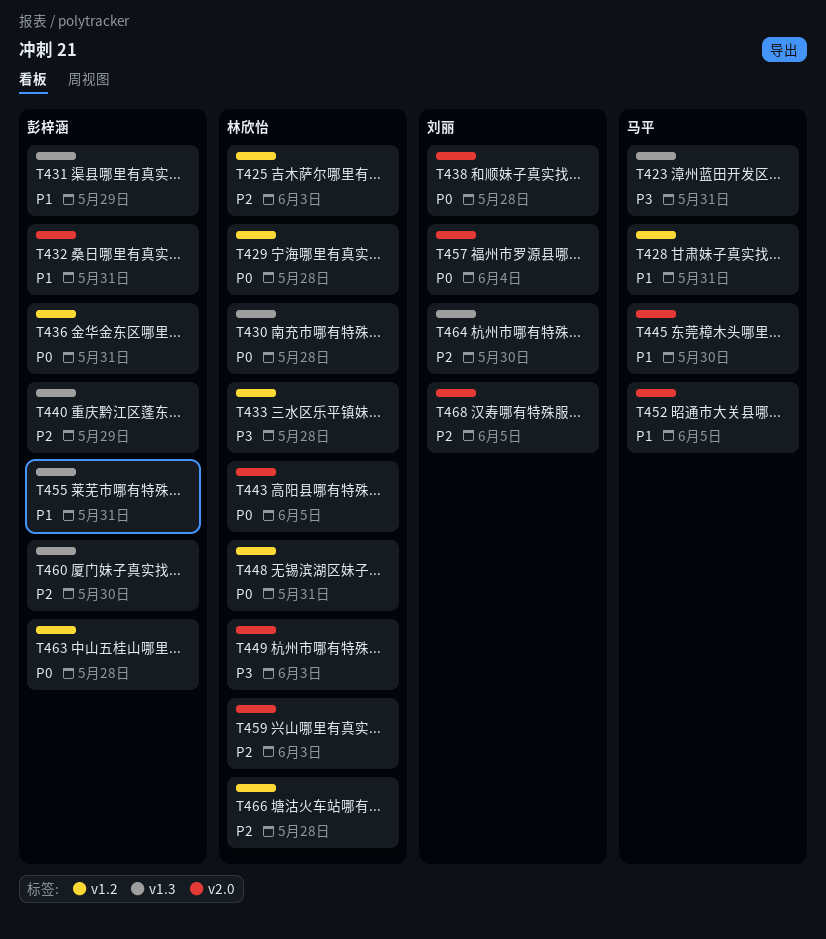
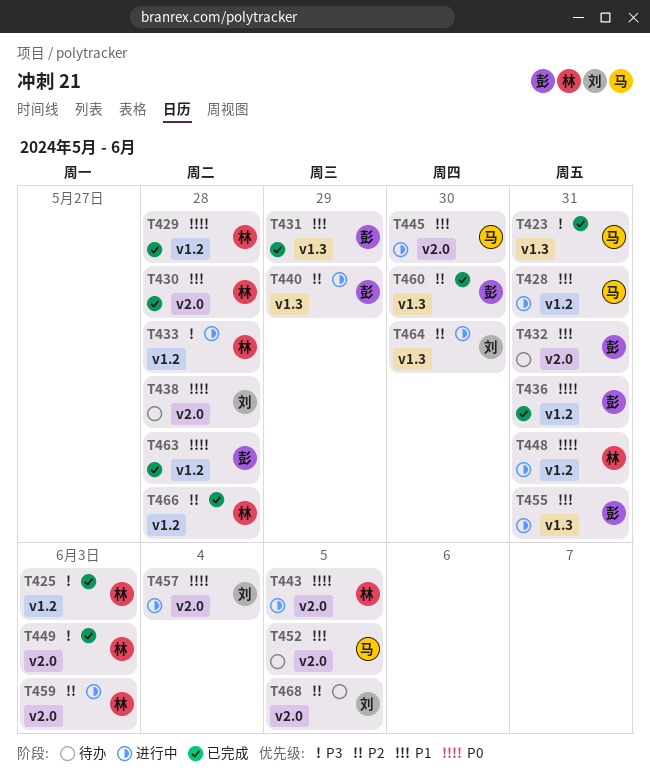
T425, priority: P2 -> P3
T430, priority: P0 -> P1
T430, label: v1.3 -> v2.0

